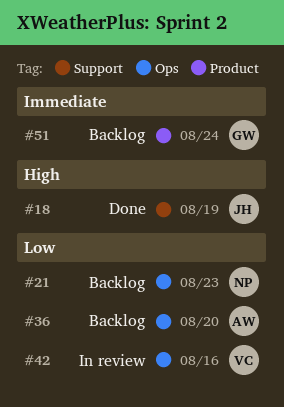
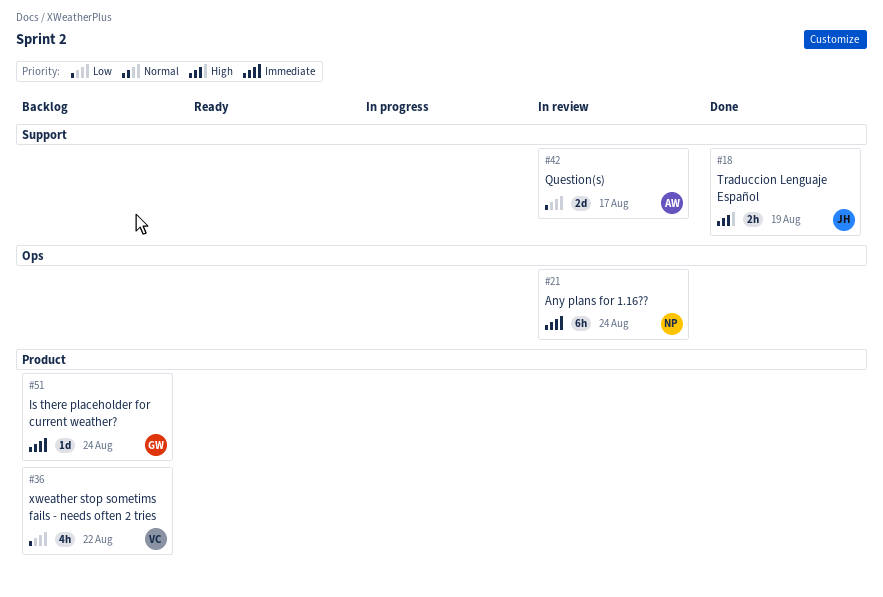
#21, status: Backlog -> In review
#21, priority: Low -> Immediate
#21, due: Aug 23 -> Aug 24
#36, owner: AW -> VC
#36, label: Ops -> Product
#36, due: Aug 20 -> Aug 22
#42, owner: VC -> AW
#42, label: Ops -> Support
#42, due: Aug 16 -> Aug 17

